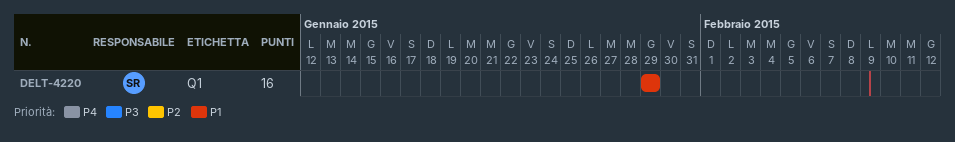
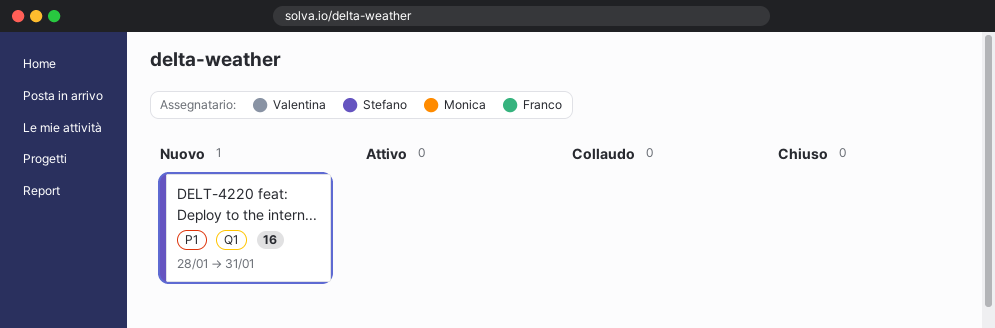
DELT-4220, start: Jan 29 -> Jan 28
DELT-4220, due: Jan 29 -> Jan 31

